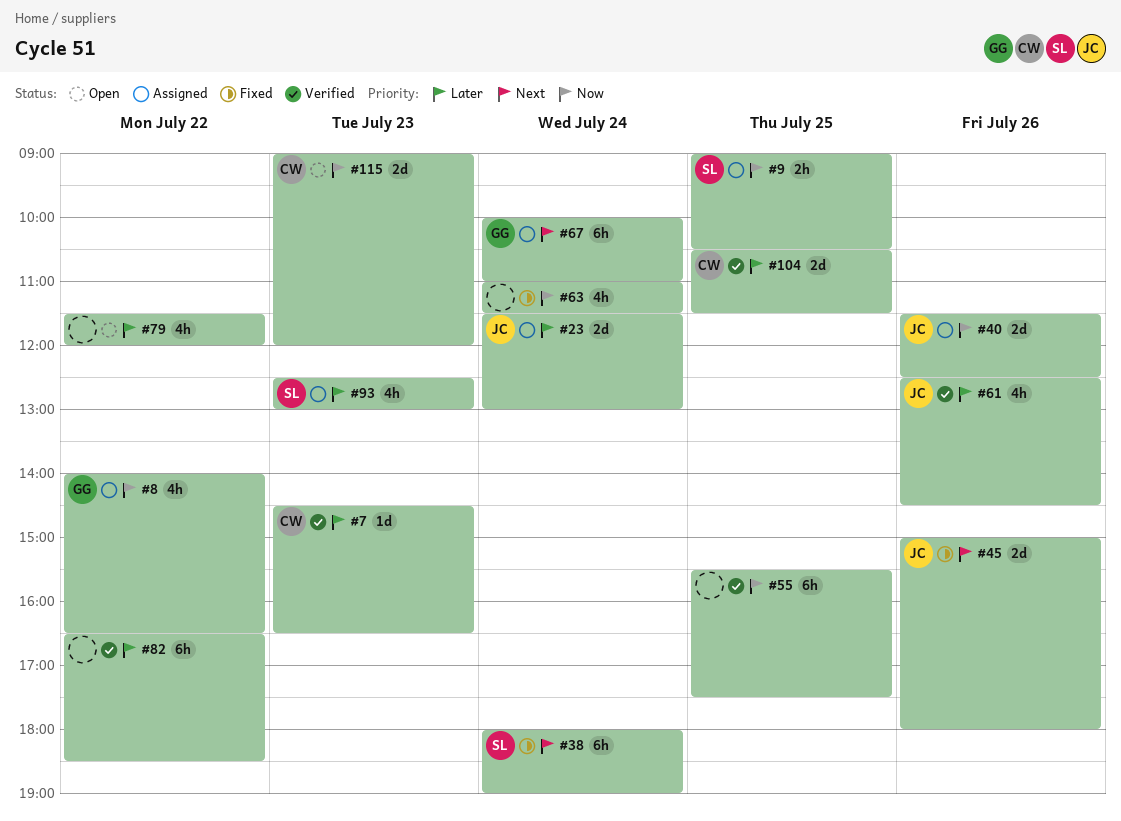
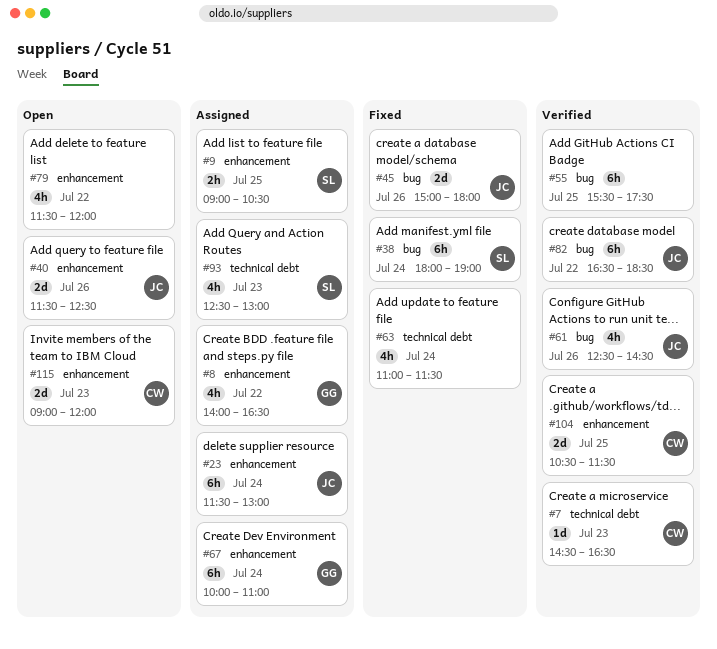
#23, estimate: 2d -> 6h
#40, status: Assigned -> Open
#82, owner: none -> JC

